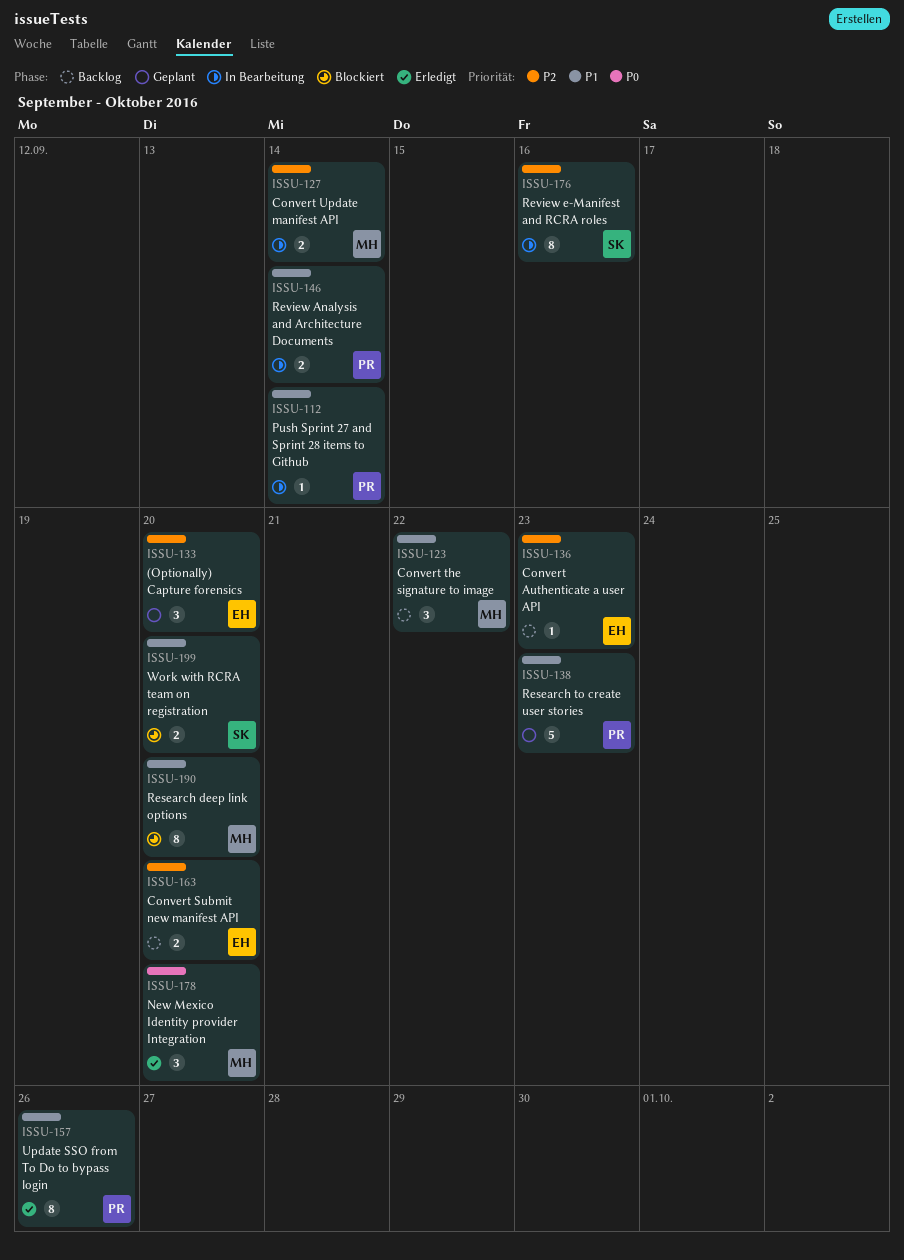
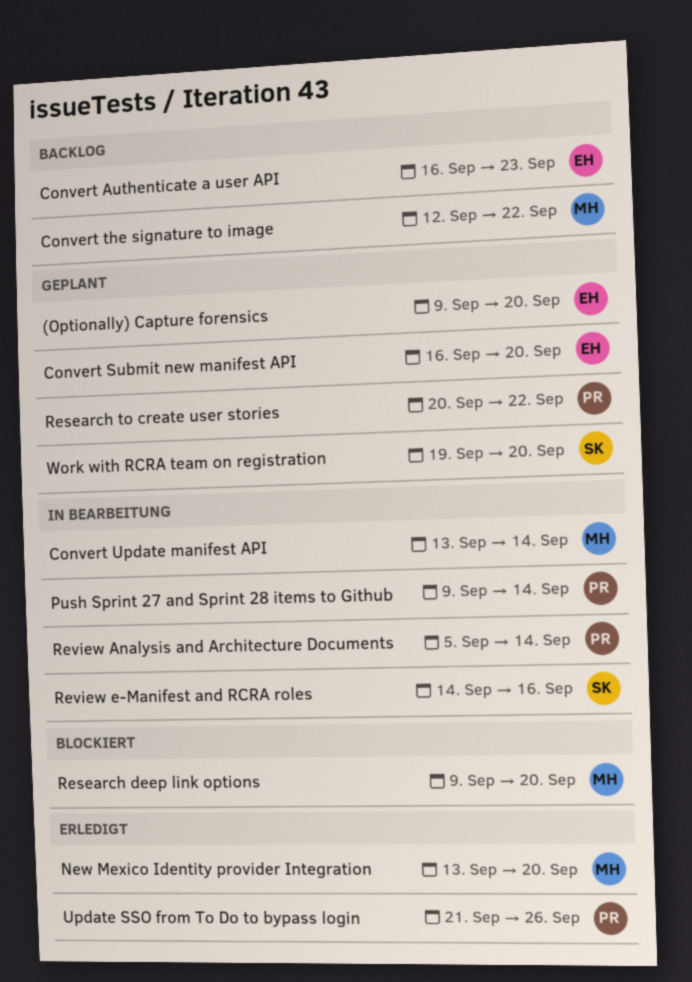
Convert Submit new manifest API, status: Backlog -> Geplant
Research to create user stories, due: Sep 23 -> Sep 22
Work with RCRA team on registration, status: Blockiert -> Geplant

